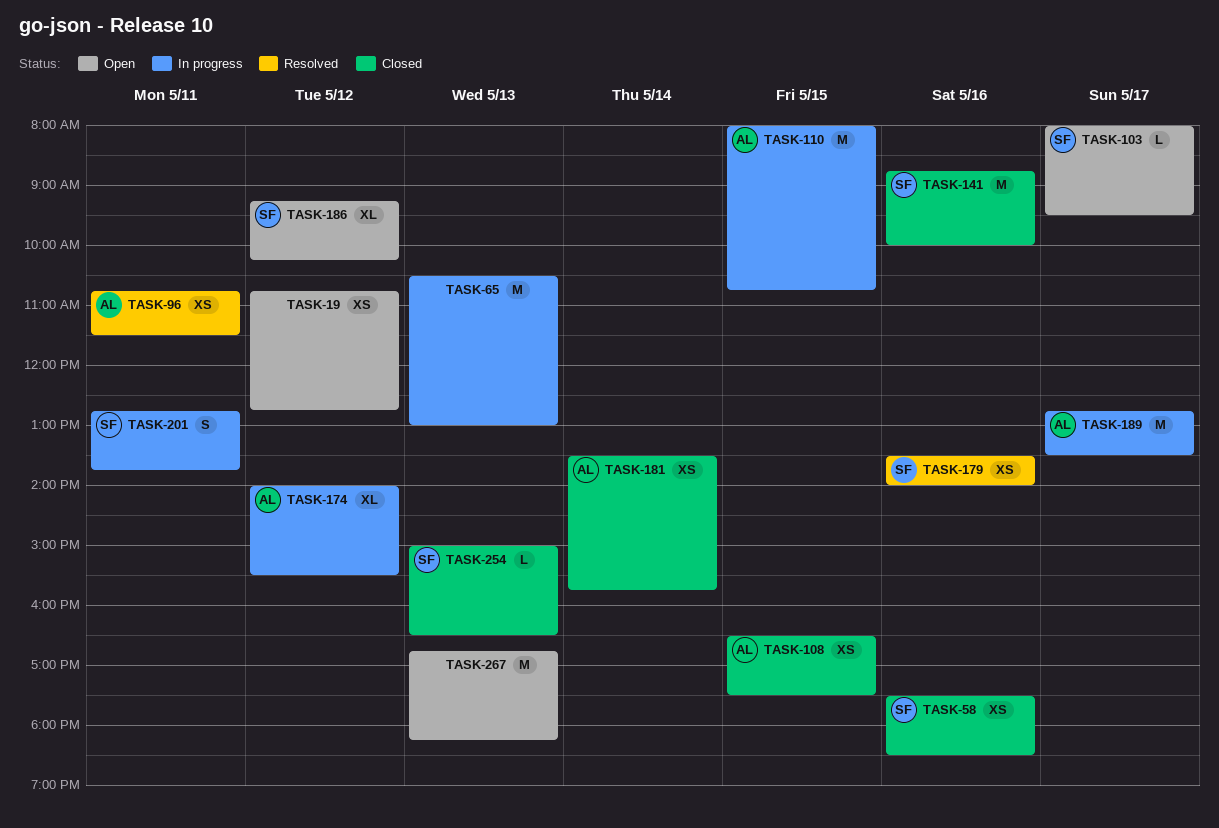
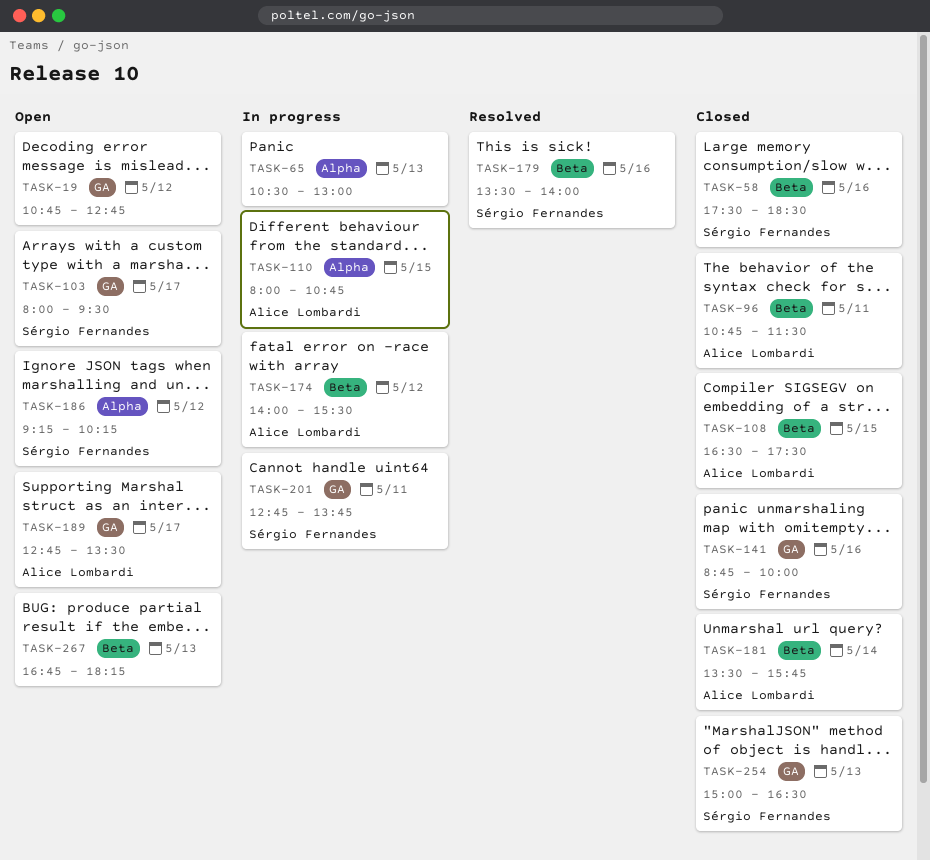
TASK-96, status: Resolved -> Closed
TASK-189, status: In progress -> Open

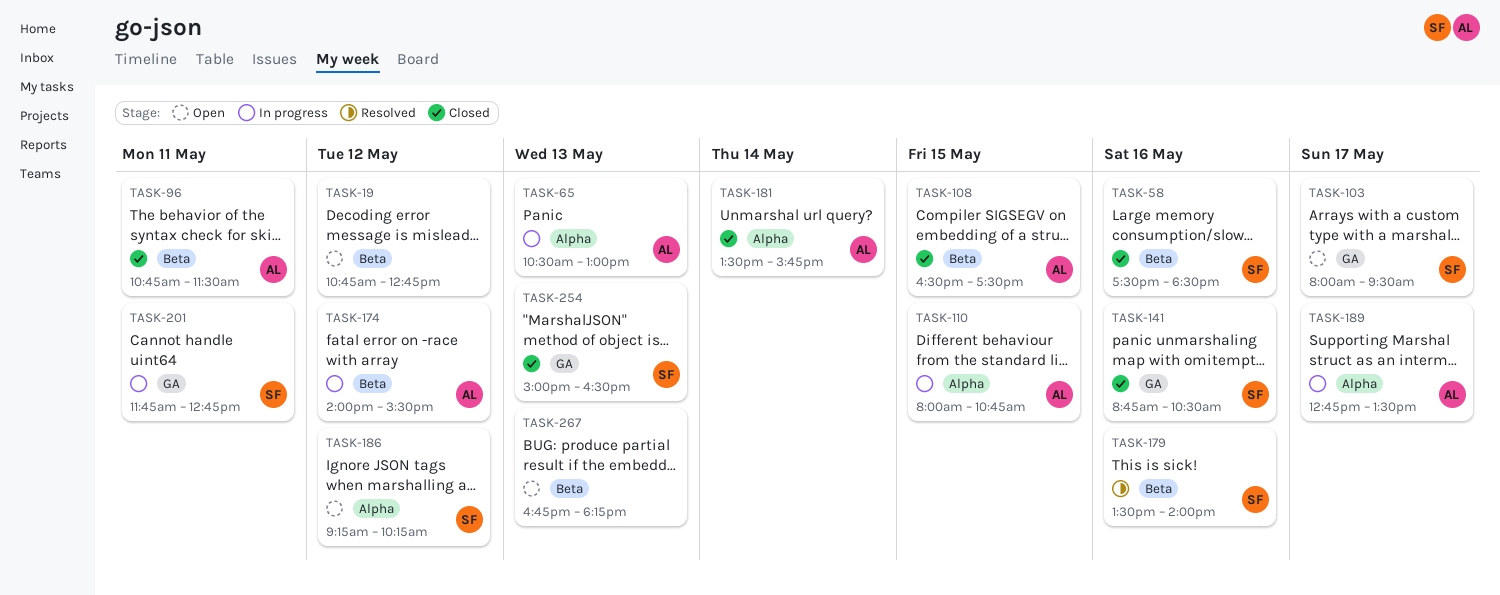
TASK-19, label: GA -> Beta
TASK-65, owner: none -> Alice Lombardi
TASK-141, ends: 10:00 -> 10:30
TASK-181, label: Beta -> Alpha
TASK-189, status: Open -> In progress
TASK-189, label: GA -> Alpha
TASK-201, begins: 12:45 -> 11:45
TASK-201, ends: 13:45 -> 12:45

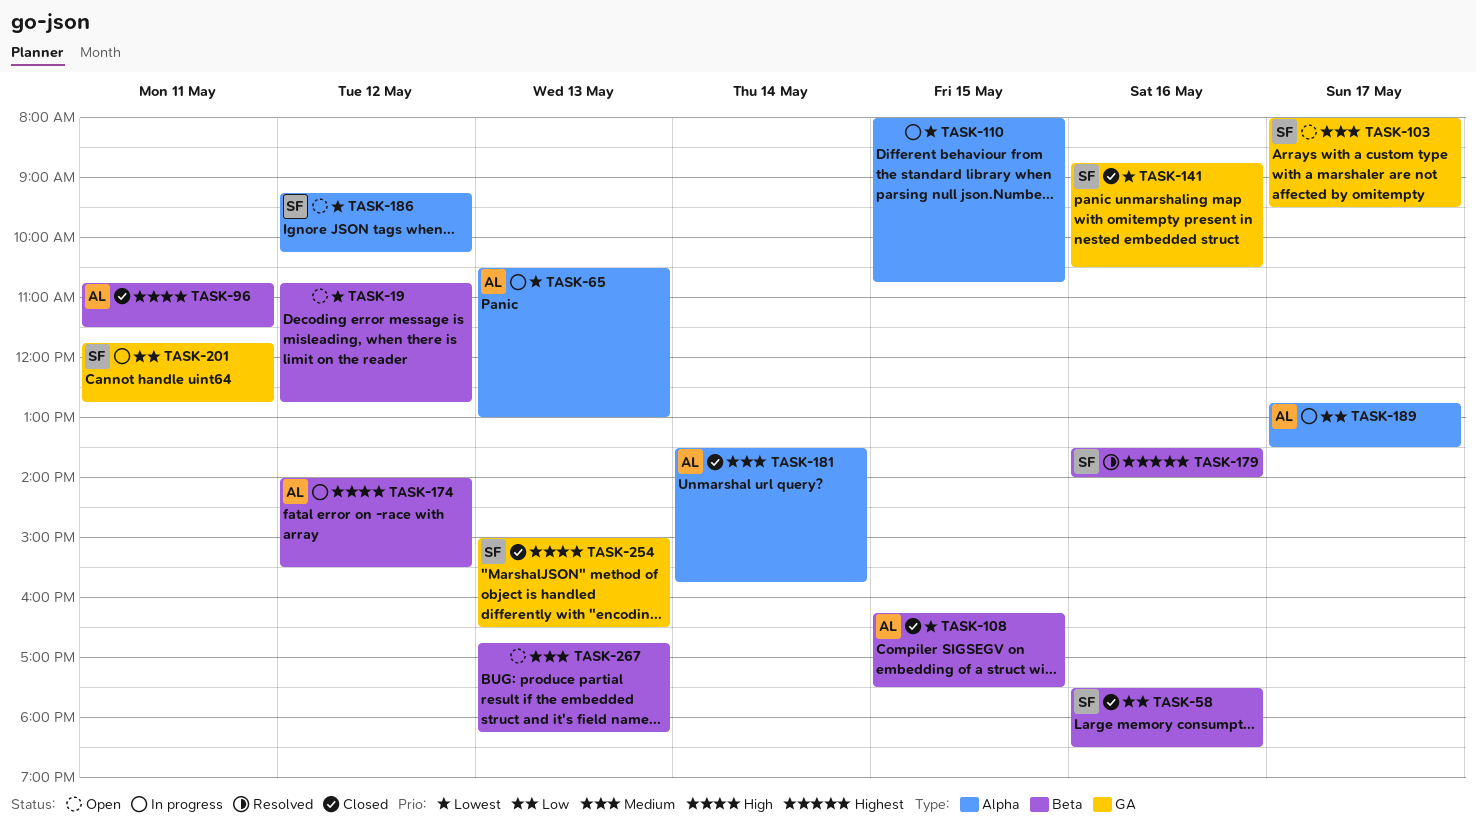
TASK-108, begins: 16:30 -> 16:15
TASK-110, owner: AL -> none

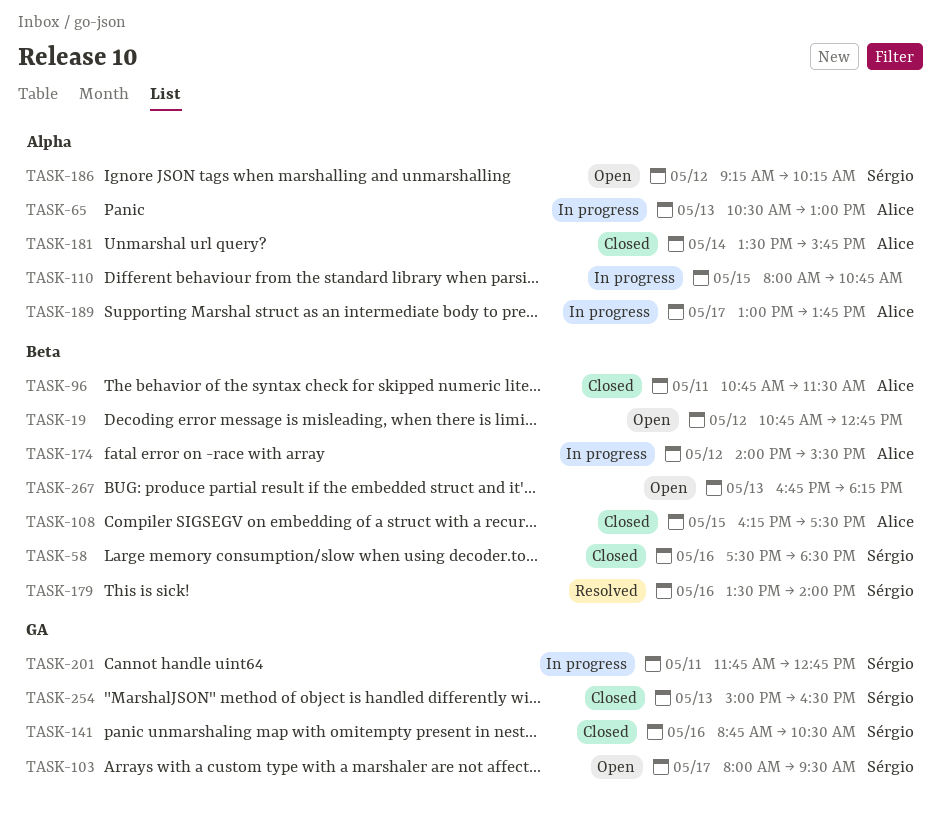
TASK-189, begins: 12:45 -> 13:00
TASK-189, ends: 13:30 -> 13:45

